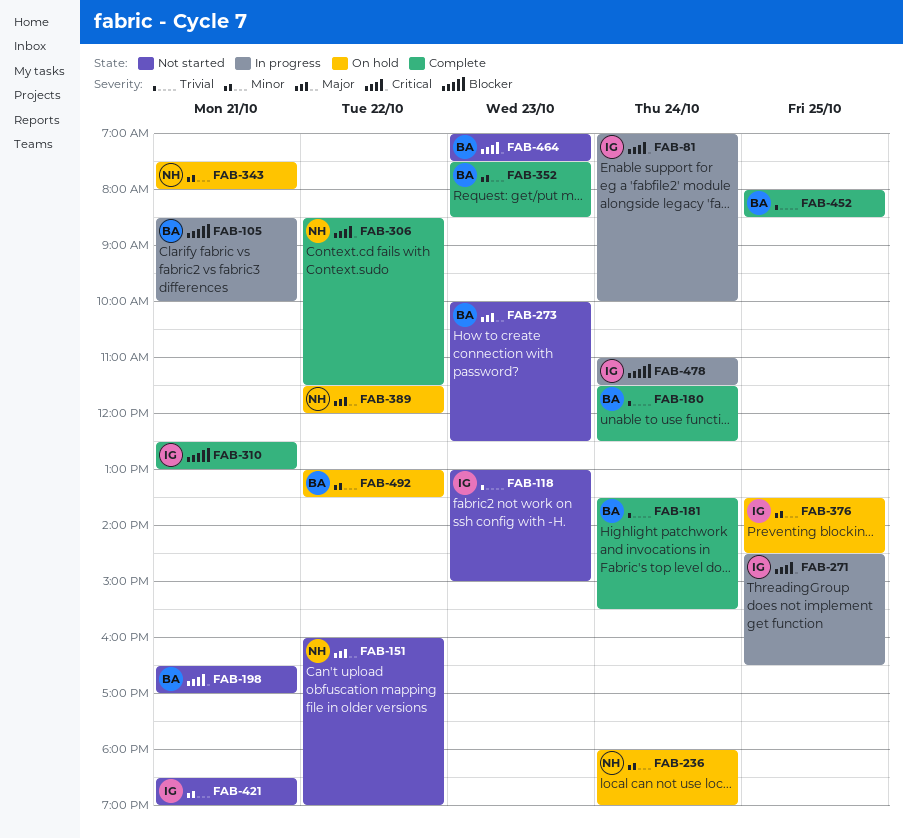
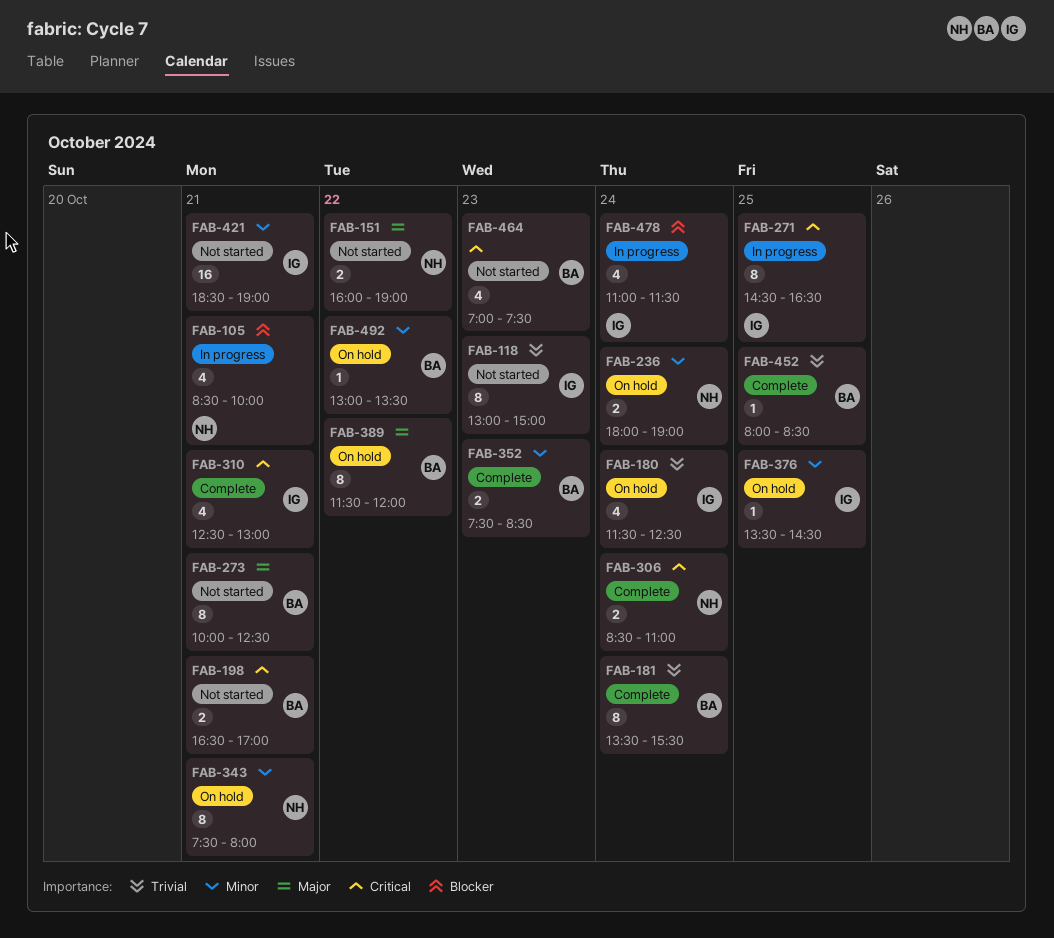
FAB-81: present -> none
FAB-105, owner: BA -> NH
FAB-180, status: Complete -> On hold
FAB-180, owner: BA -> IG
FAB-273, day: Oct 23 -> Oct 21
FAB-306, day: Oct 22 -> Oct 24
FAB-306, ends: 11:30 -> 11:00
FAB-310, priority: Blocker -> Critical
FAB-389, owner: NH -> BA

